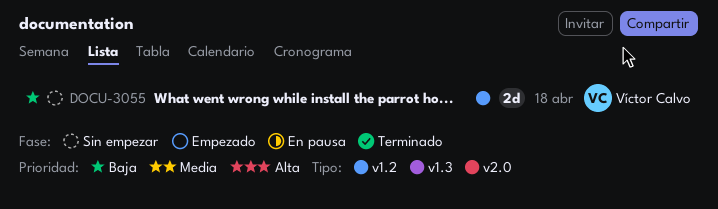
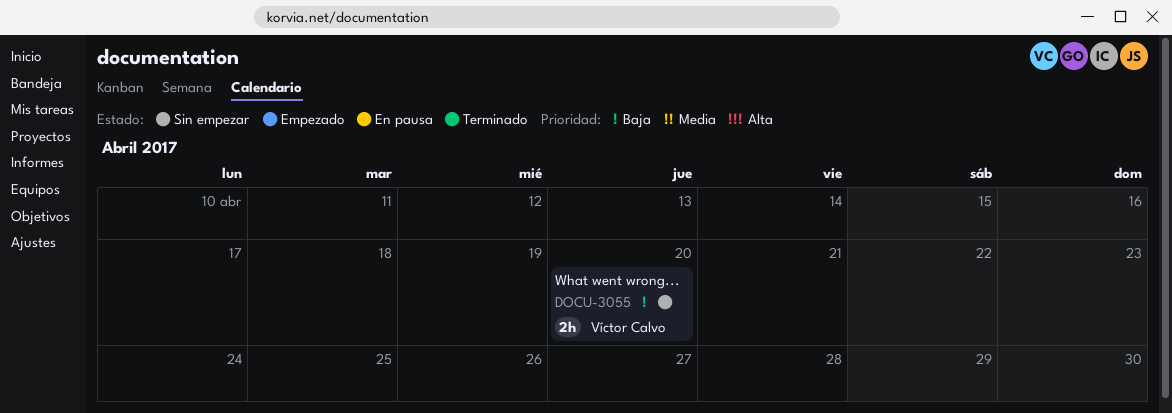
DOCU-3055, estimate: 2d -> 2h
DOCU-3055, due: Apr 18 -> Apr 20

